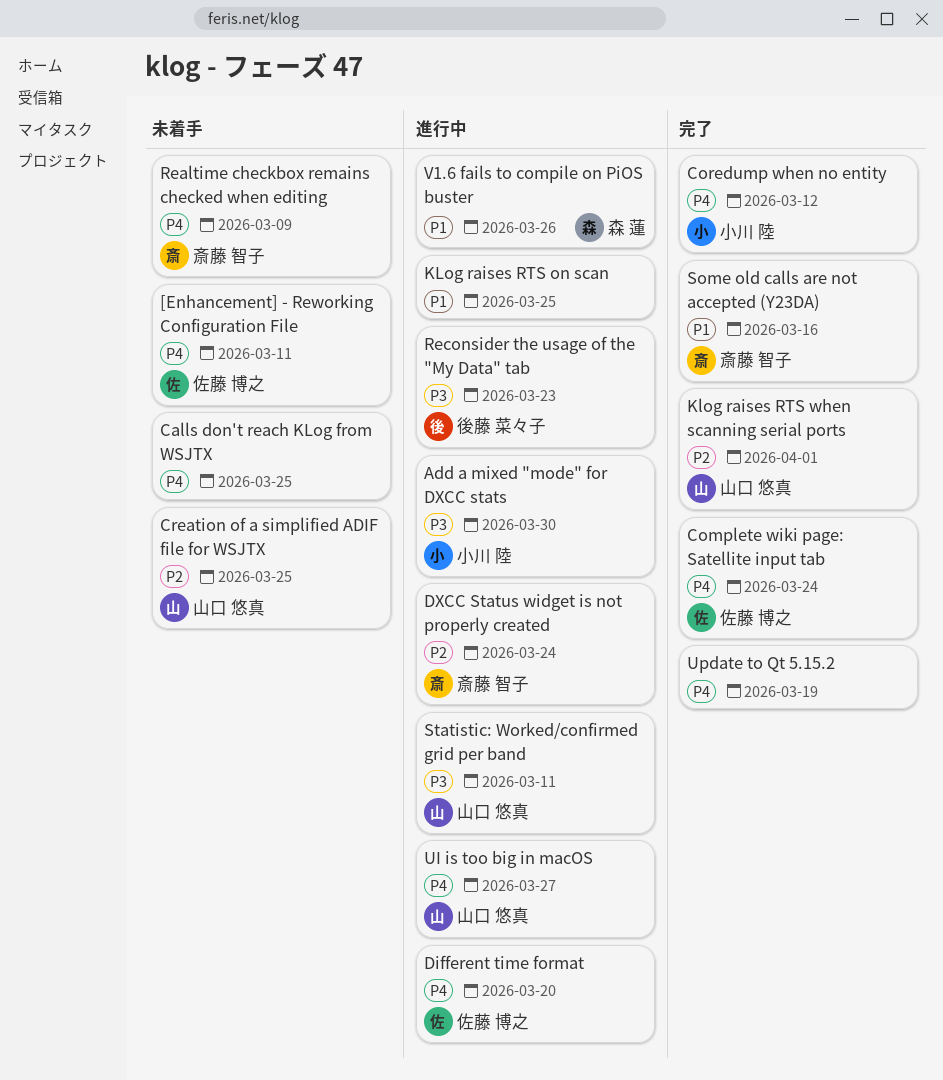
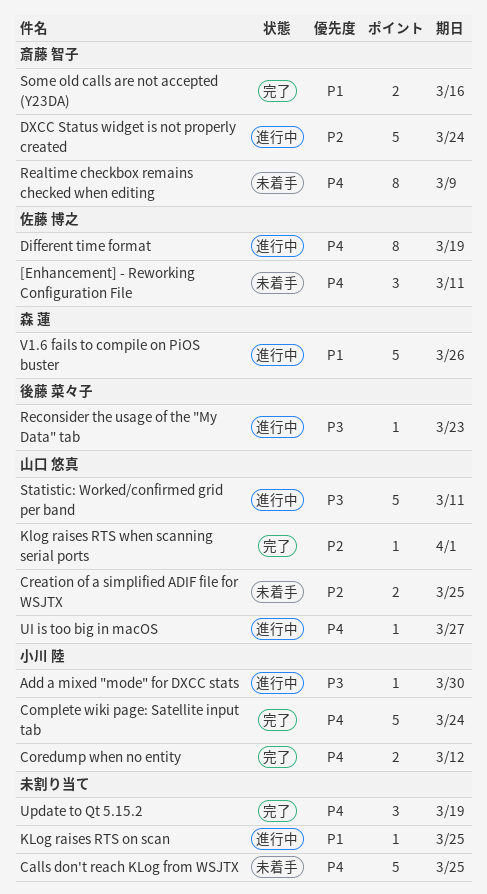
Complete wiki page: Satellite input tab, owner: 佐藤 博之 -> 小川 陸
Different time format, due: Mar 20 -> Mar 19

